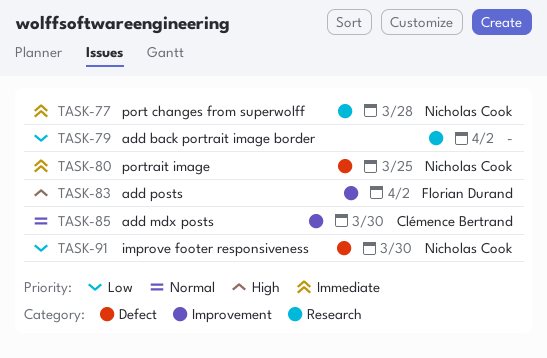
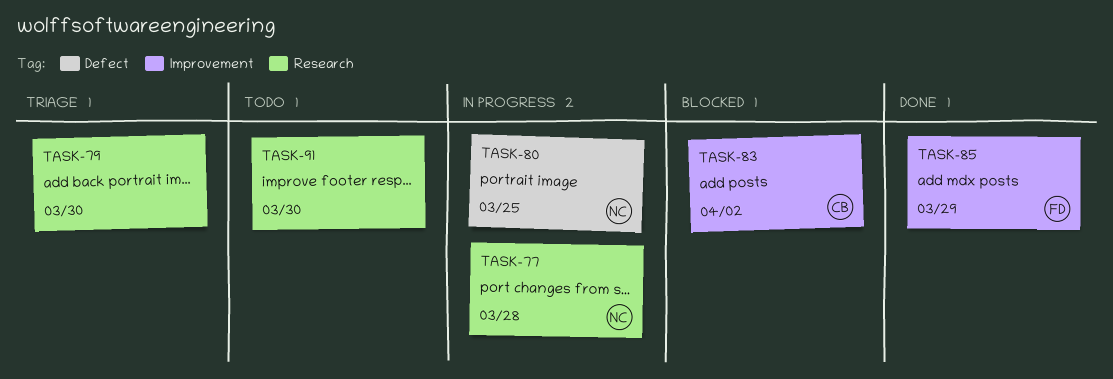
TASK-79, due: Apr 2 -> Mar 30
TASK-83, owner: Florian Durand -> Clémence Bertrand
TASK-85, owner: Clémence Bertrand -> Florian Durand
TASK-85, due: Mar 30 -> Mar 29
TASK-91, owner: Nicholas Cook -> none
TASK-91, label: Defect -> Research

